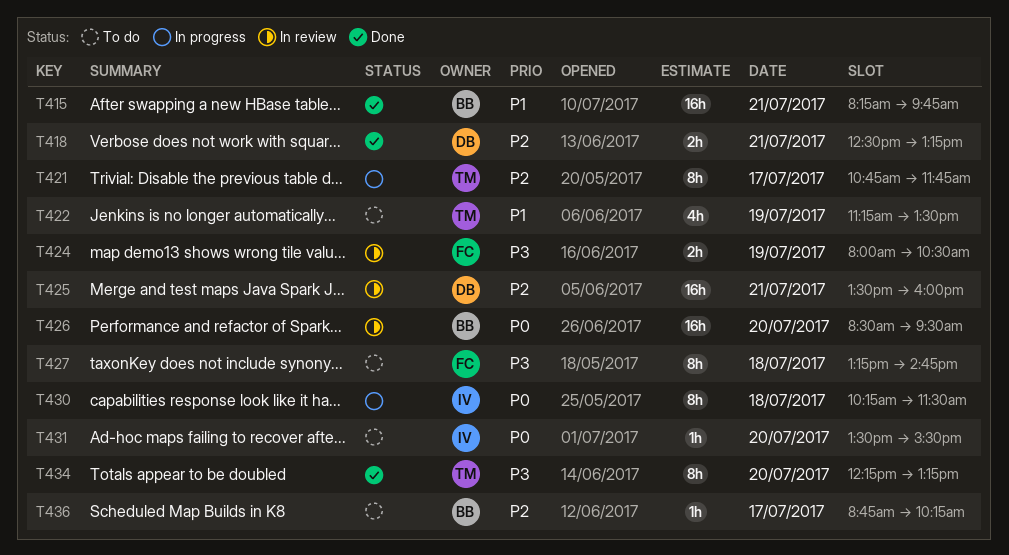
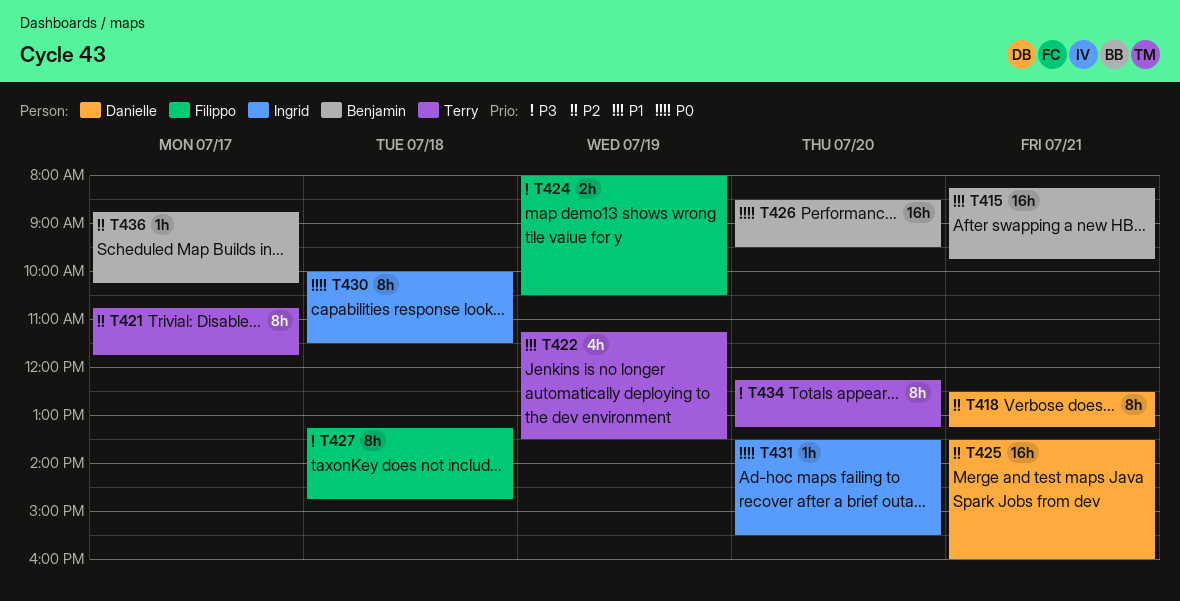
T418, estimate: 2h -> 8h
T430, begins: 10:15 -> 10:00

